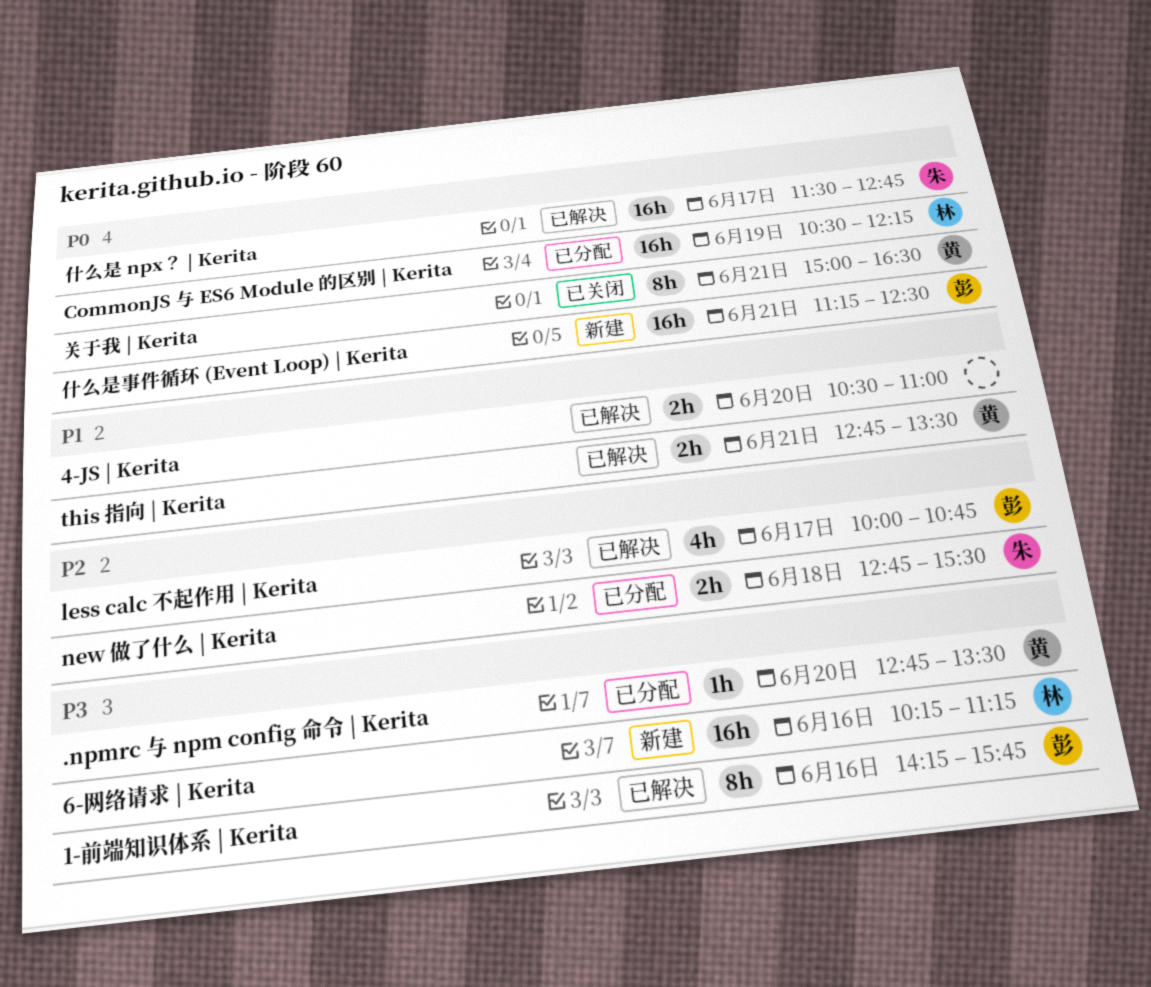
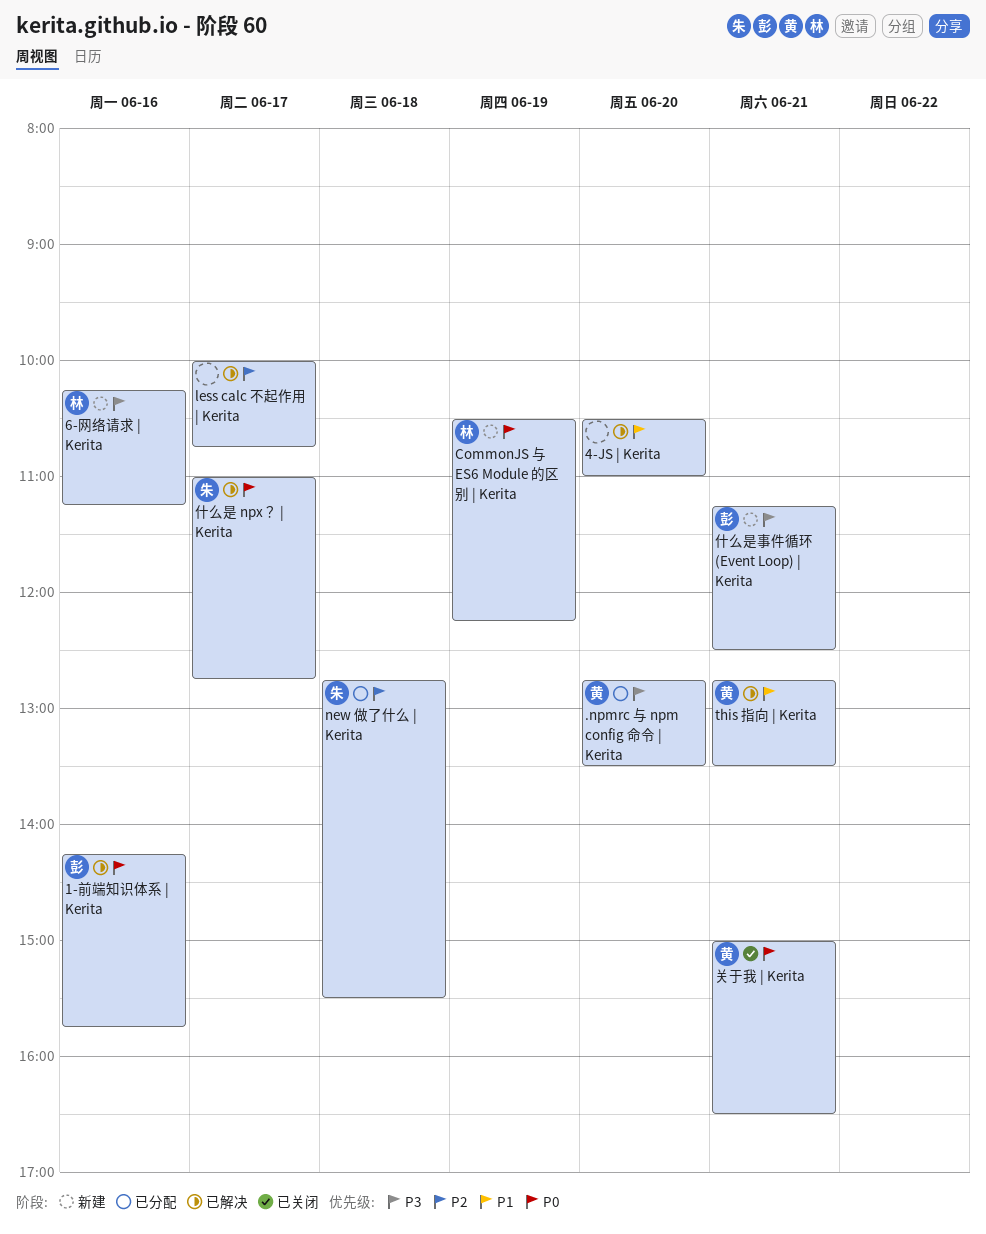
1-前端知识体系 | Kerita, priority: P3 -> P0
CommonJS 与 ES6 Module 的区别 | Kerita, status: 已分配 -> 新建
less calc 不起作用 | Kerita, owner: 彭 -> none
什么是 npx？ | Kerita, begins: 11:30 -> 11:00
什么是事件循环 (Event Loop) | Kerita, priority: P0 -> P3

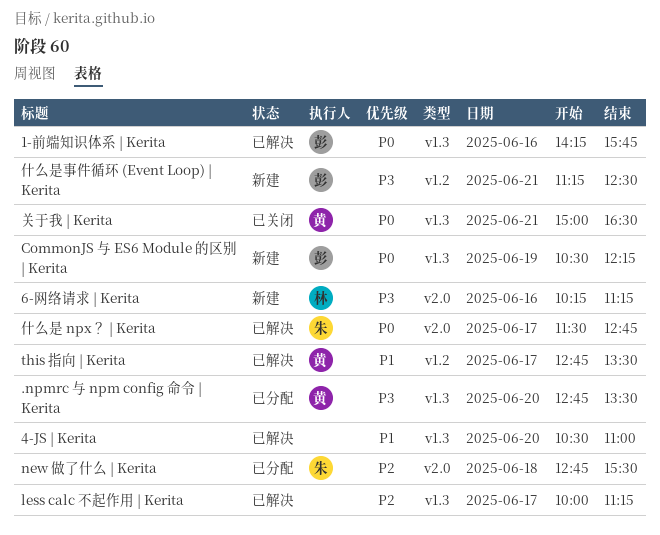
CommonJS 与 ES6 Module 的区别 | Kerita, owner: 林 -> 彭
less calc 不起作用 | Kerita, ends: 10:45 -> 11:15
this 指向 | Kerita, day: Jun 21 -> Jun 17
什么是 npx？ | Kerita, begins: 11:00 -> 11:30

